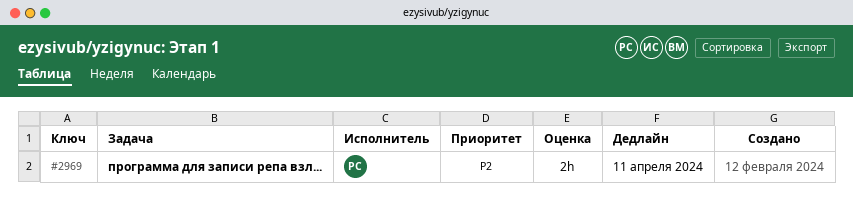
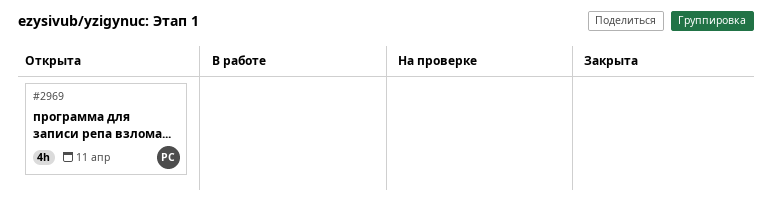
#2969, estimate: 2h -> 4h

